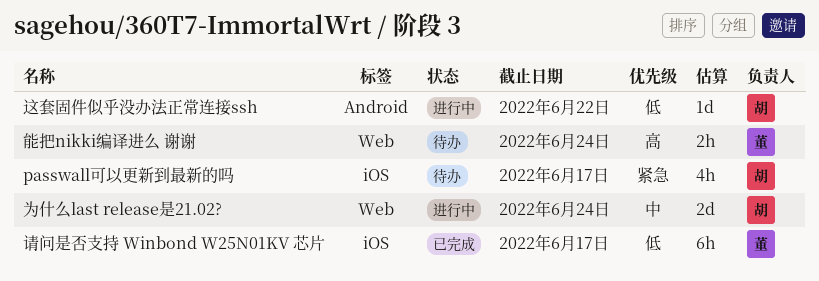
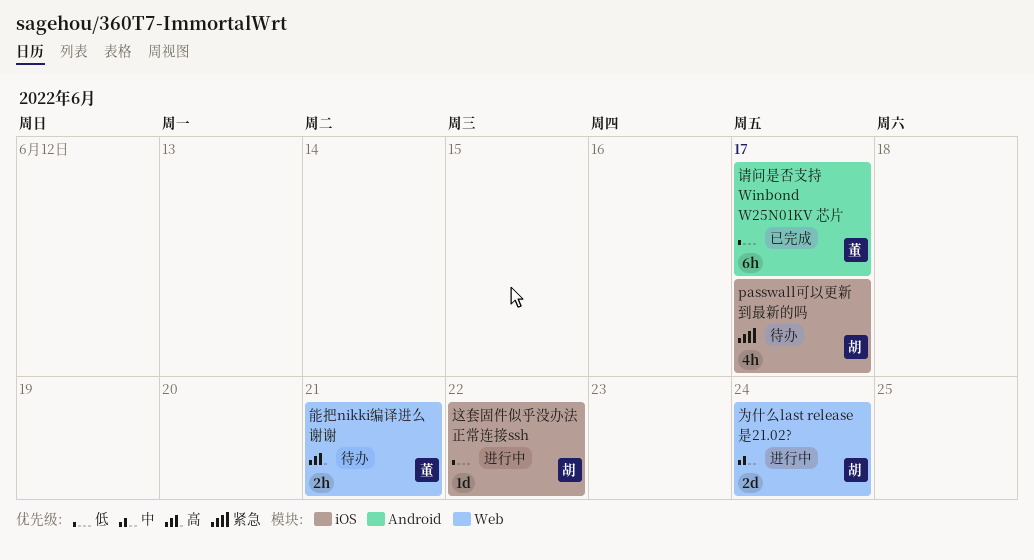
能把nikki编译进么 谢谢, due: Jun 24 -> Jun 21
请问是否支持 Winbond W25N01KV 芯片, label: iOS -> Android
这套固件似乎没办法正常连接ssh, label: Android -> iOS

